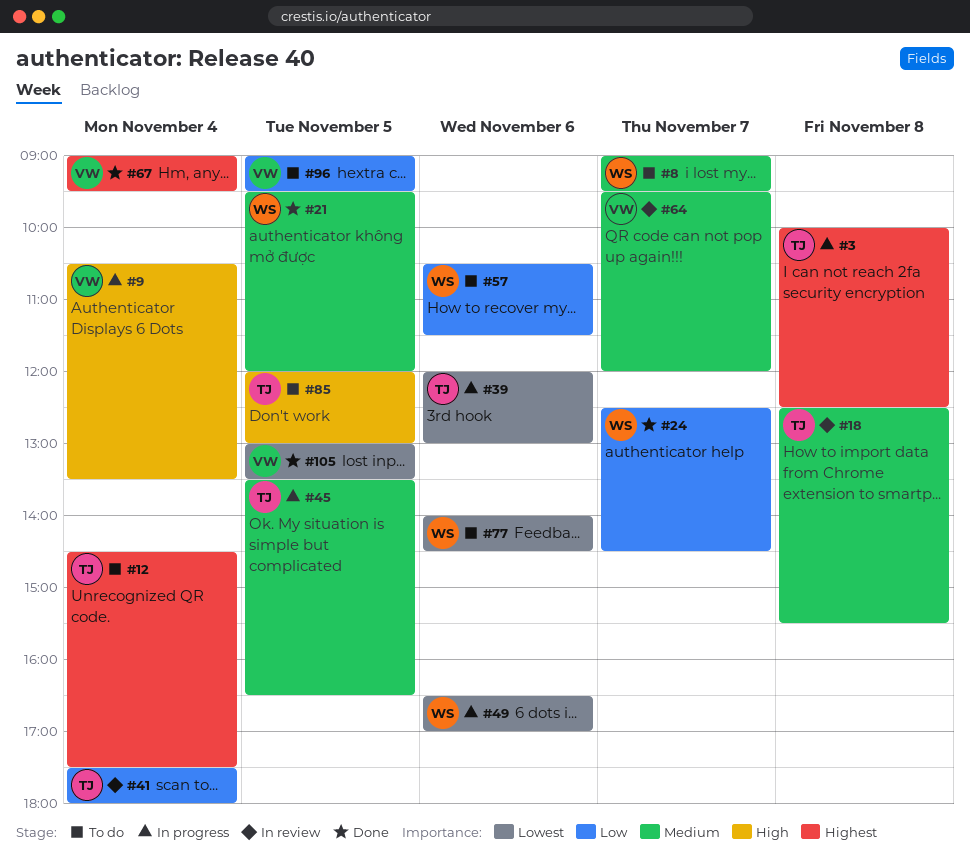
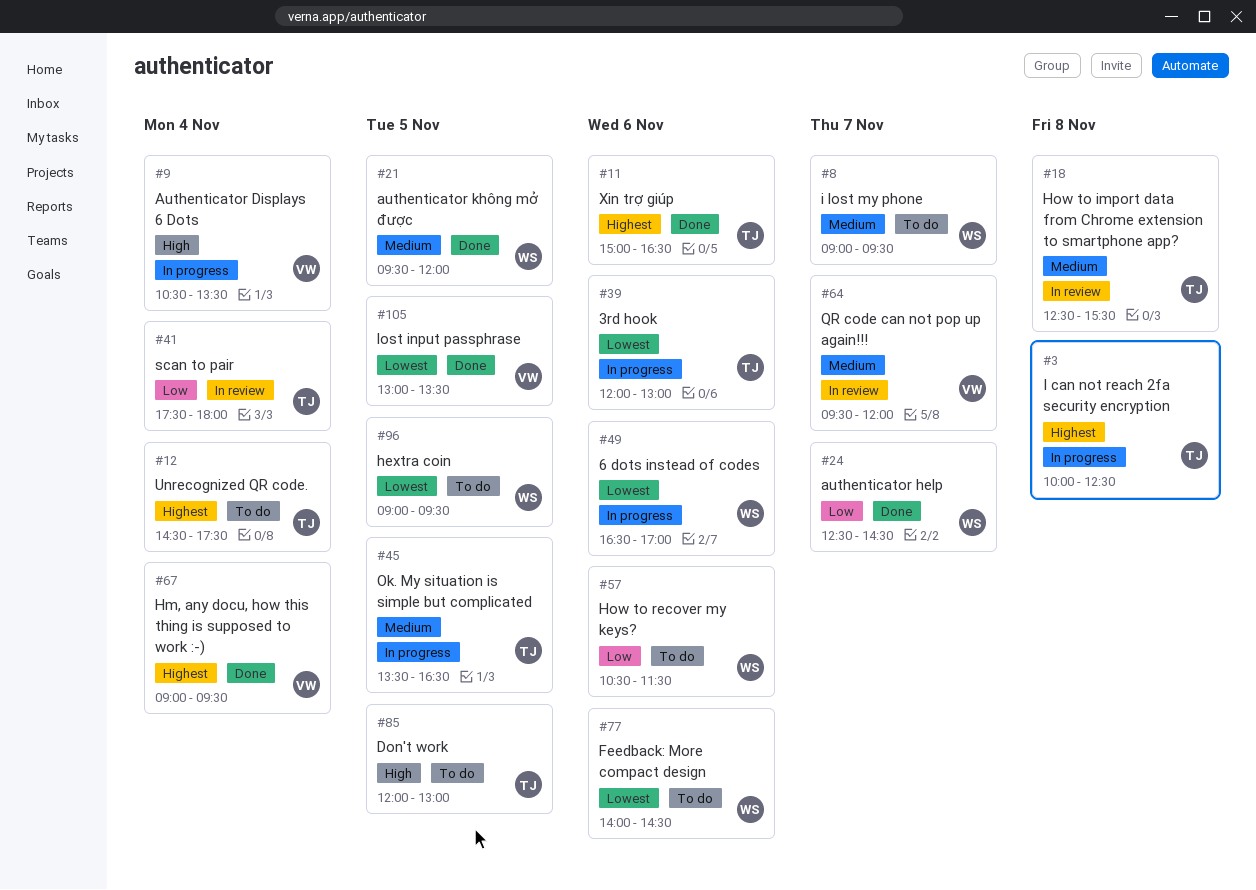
#11: none -> present
#96, owner: VW -> WS
#96, priority: Low -> Lowest

